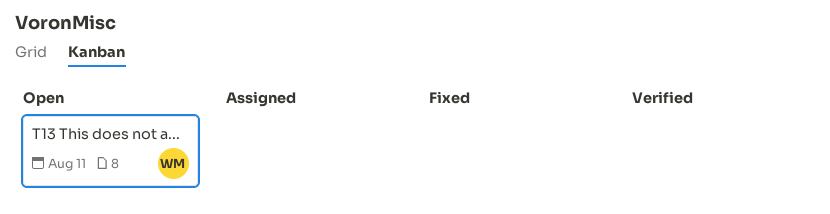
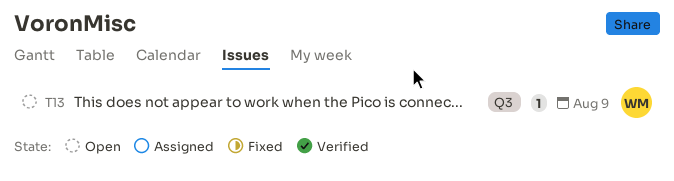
T13, due: Aug 11 -> Aug 9

